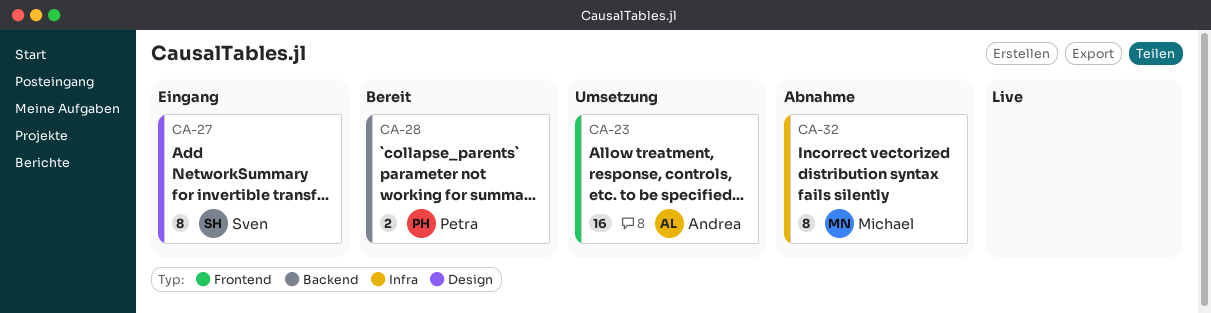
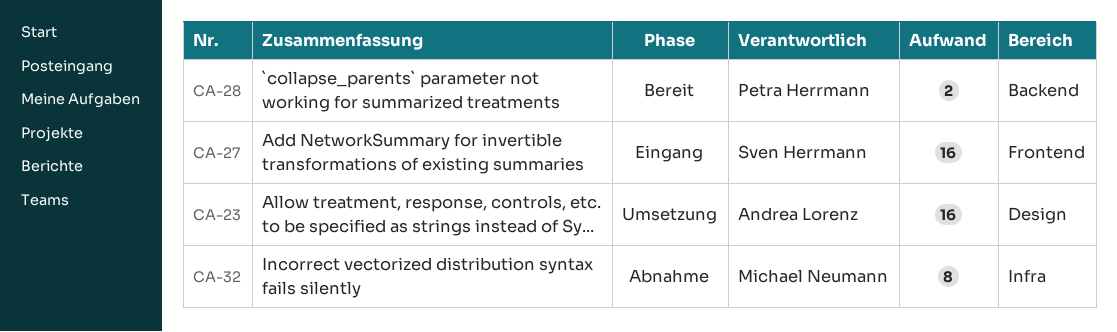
CA-23, label: Frontend -> Design
CA-27, label: Design -> Frontend
CA-27, estimate: 8 -> 16

